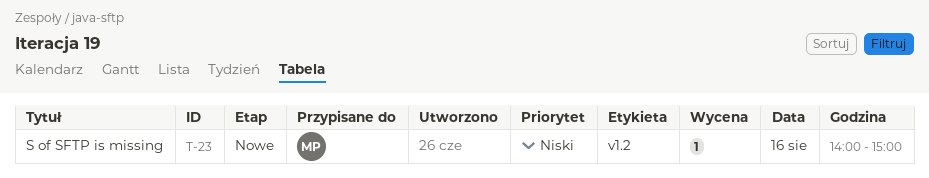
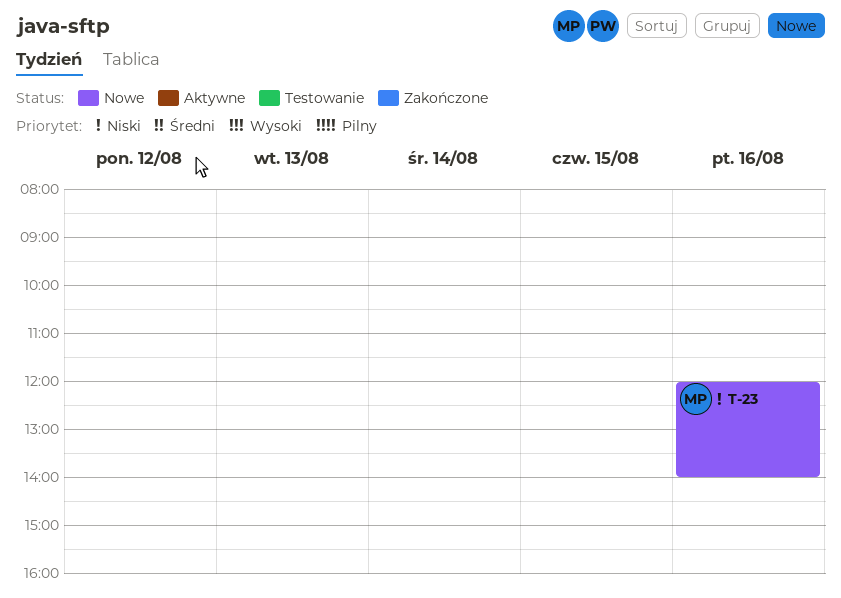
T-23, begins: 14:00 -> 12:00
T-23, ends: 15:00 -> 14:00

